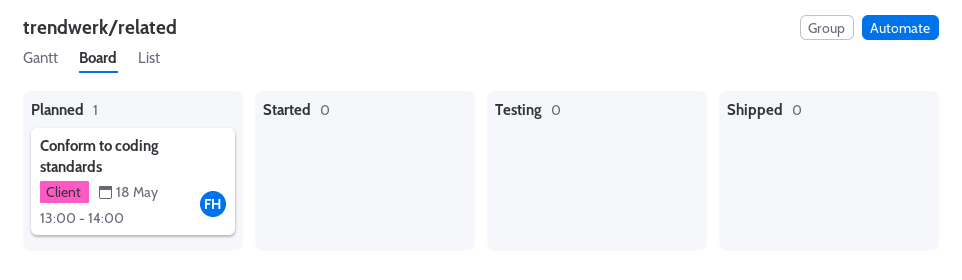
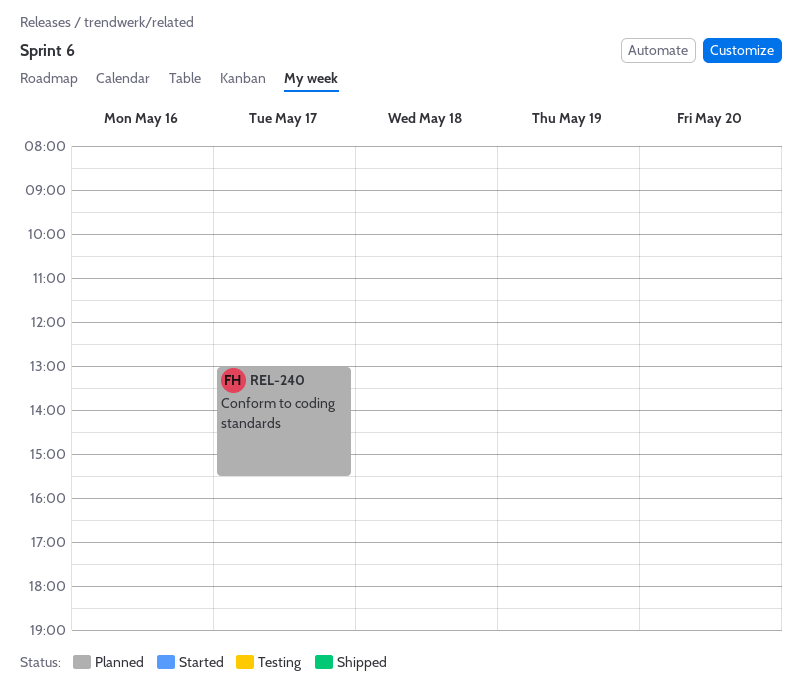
Conform to coding standards, day: May 18 -> May 17
Conform to coding standards, ends: 14:00 -> 15:30

